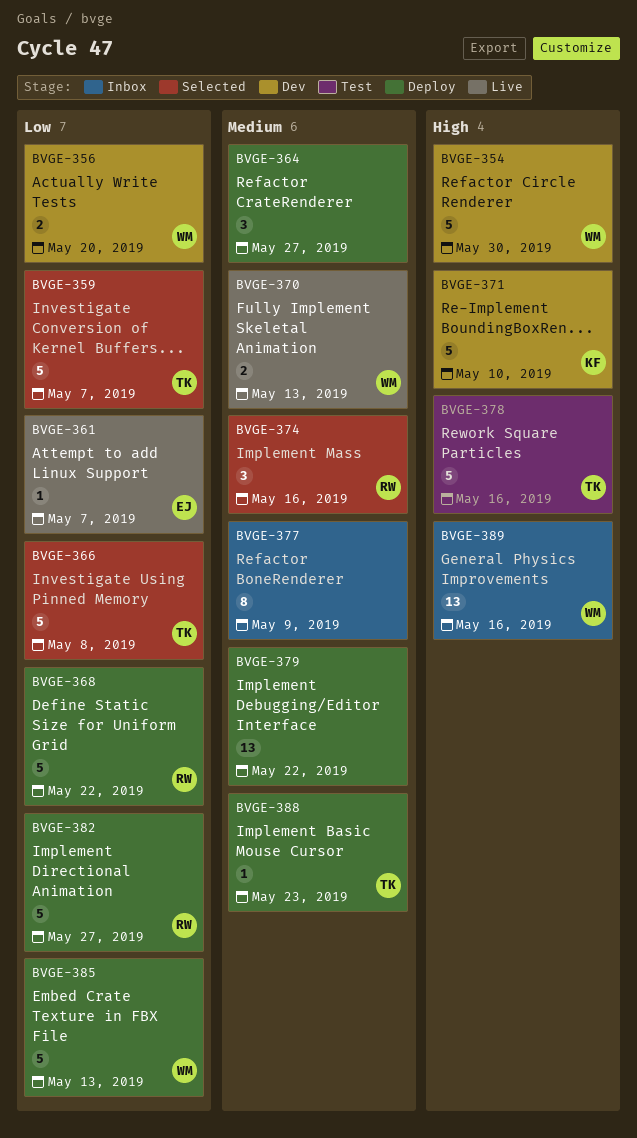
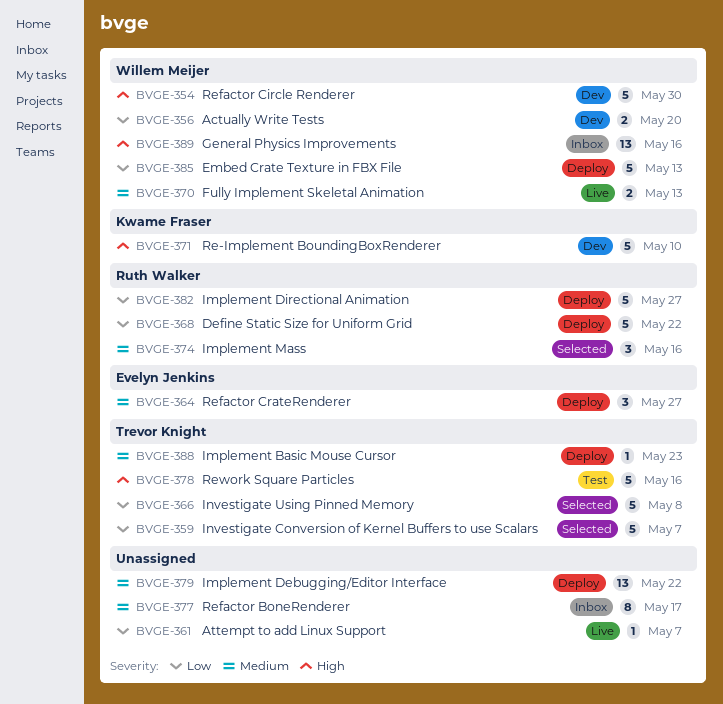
BVGE-361, owner: Evelyn Jenkins -> none
BVGE-364, owner: none -> Evelyn Jenkins
BVGE-377, due: May 9 -> May 17

